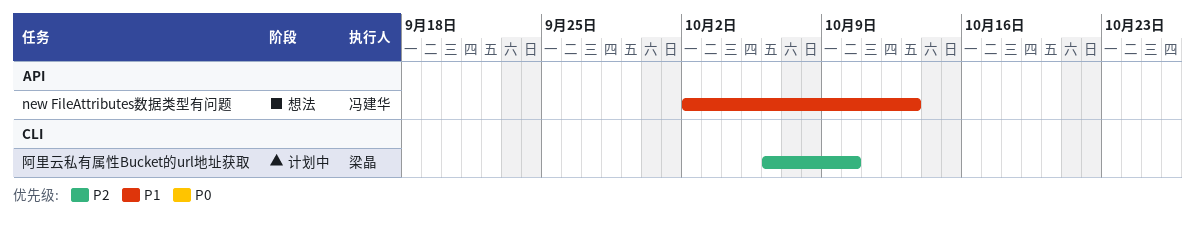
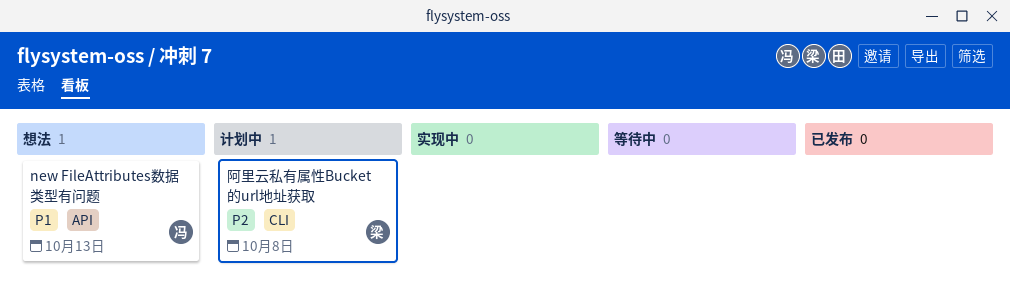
阿里云私有属性Bucket的url地址获取, due: Oct 10 -> Oct 8

